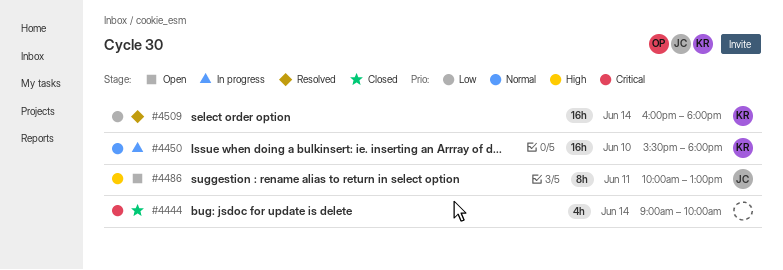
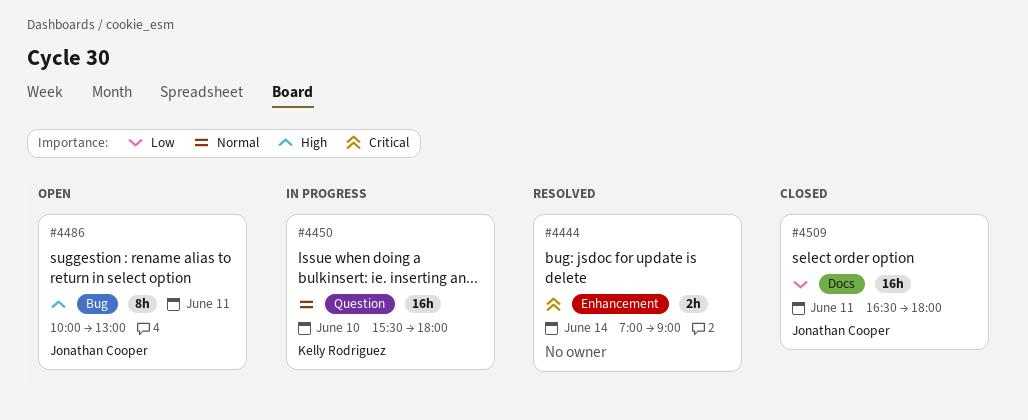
#4444, status: Closed -> Resolved
#4444, estimate: 4h -> 2h
#4444, begins: 09:00 -> 07:00
#4444, ends: 10:00 -> 09:00
#4509, status: Resolved -> Closed
#4509, owner: Kelly Rodriguez -> Jonathan Cooper
#4509, day: Jun 14 -> Jun 11
#4509, begins: 16:00 -> 16:30

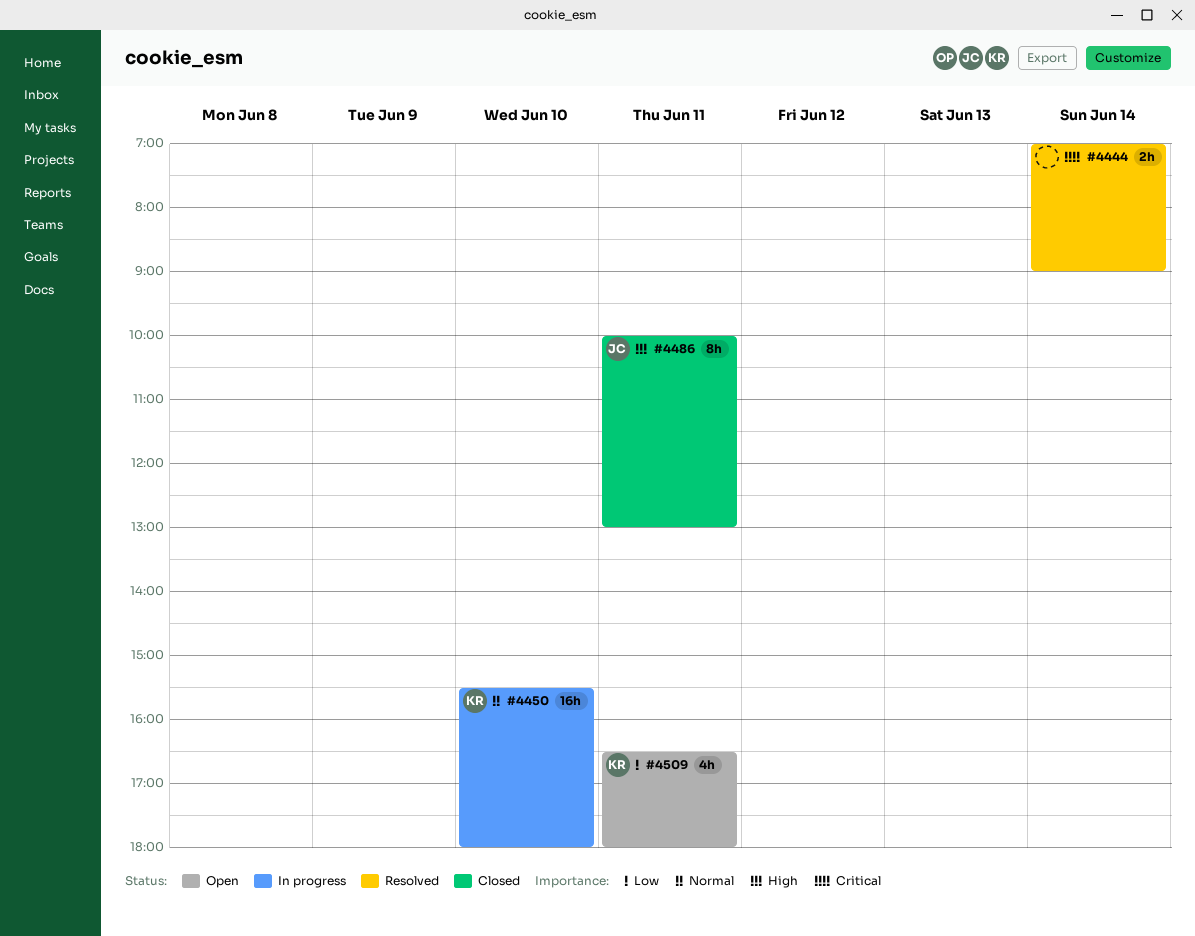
#4486, status: Open -> Closed
#4509, status: Closed -> Open
#4509, owner: Jonathan Cooper -> Kelly Rodriguez
#4509, estimate: 16h -> 4h

